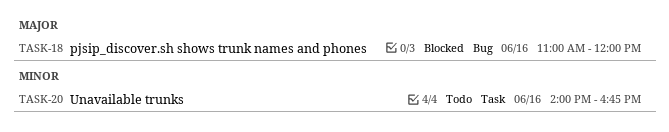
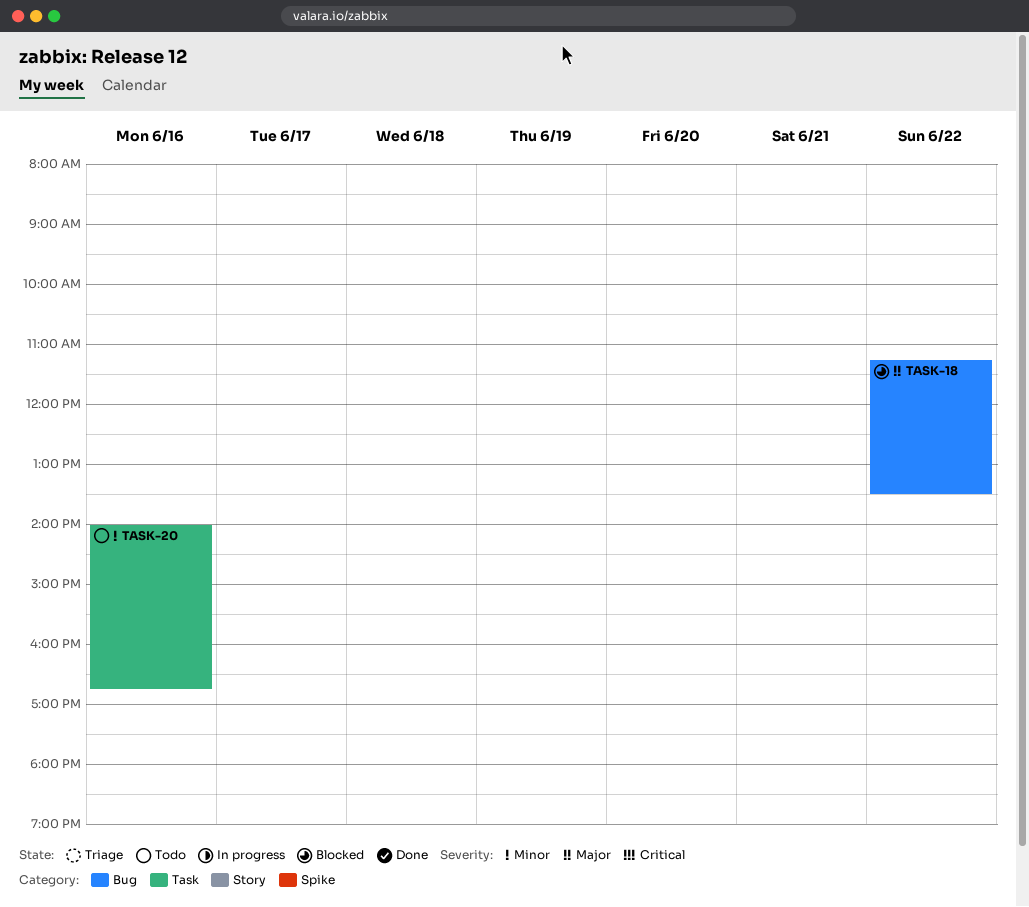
TASK-18, day: Jun 16 -> Jun 22
TASK-18, begins: 11:00 -> 11:15
TASK-18, ends: 12:00 -> 13:30

